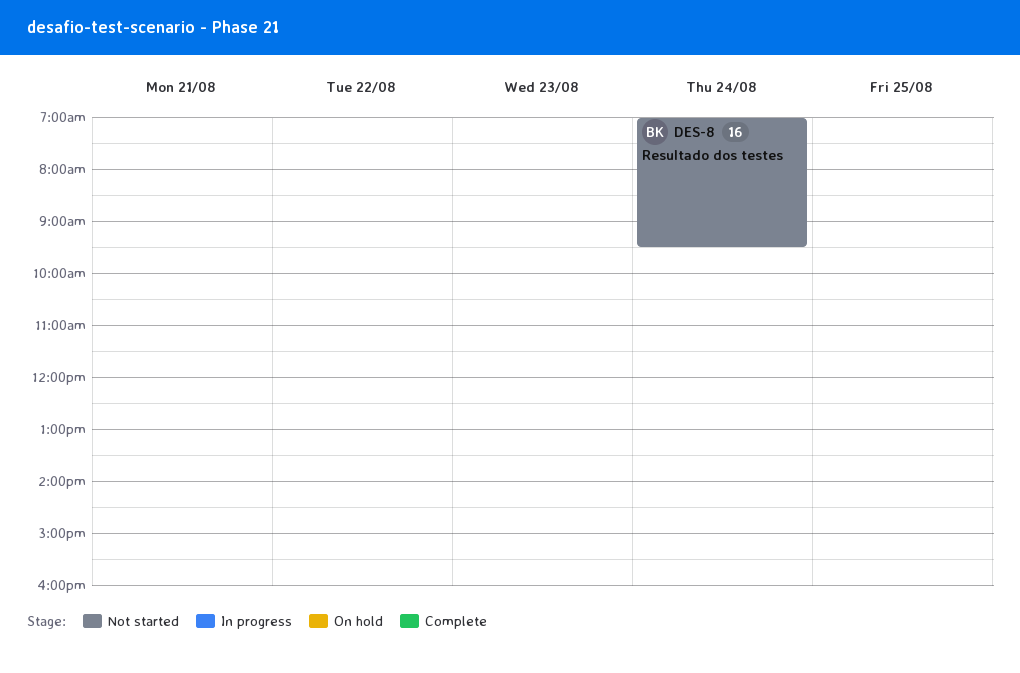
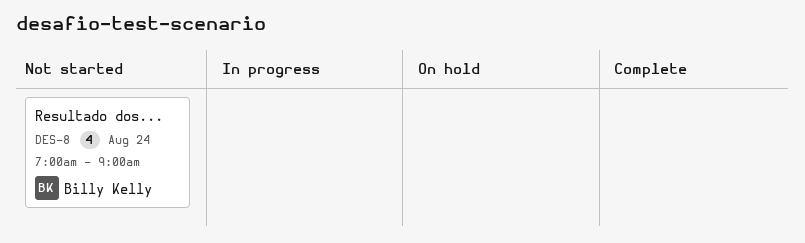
DES-8, estimate: 16 -> 4
DES-8, ends: 09:30 -> 09:00

